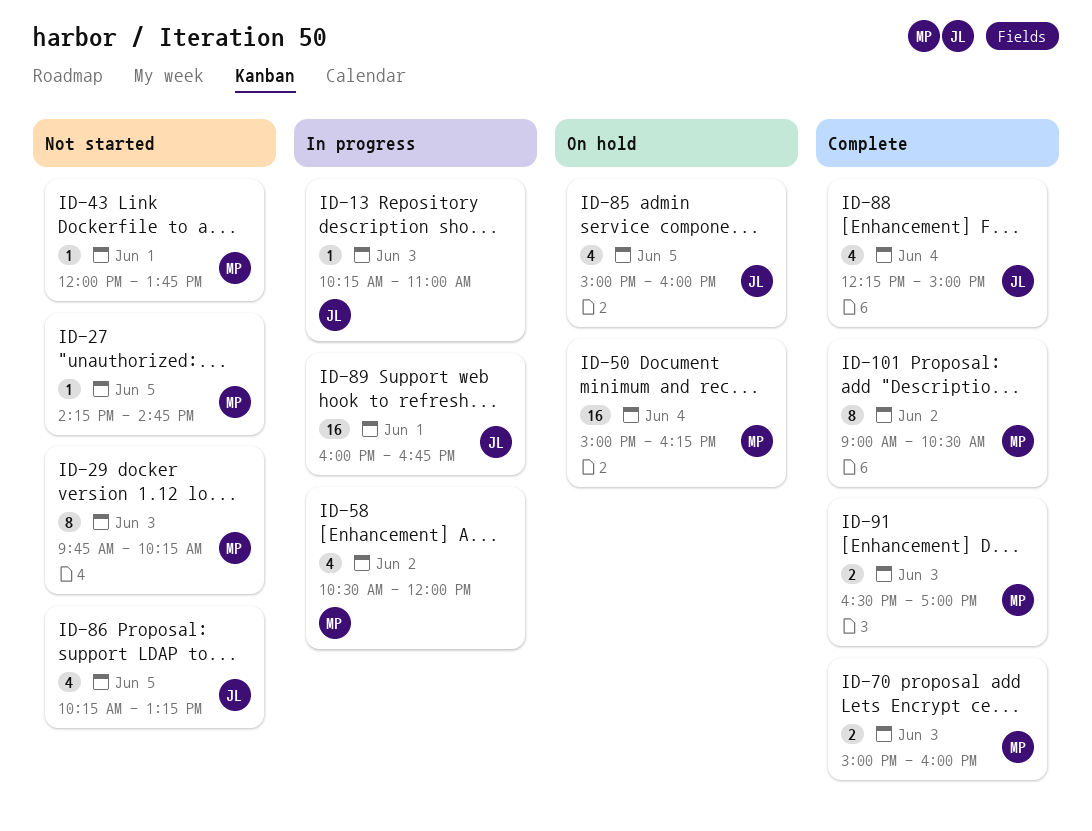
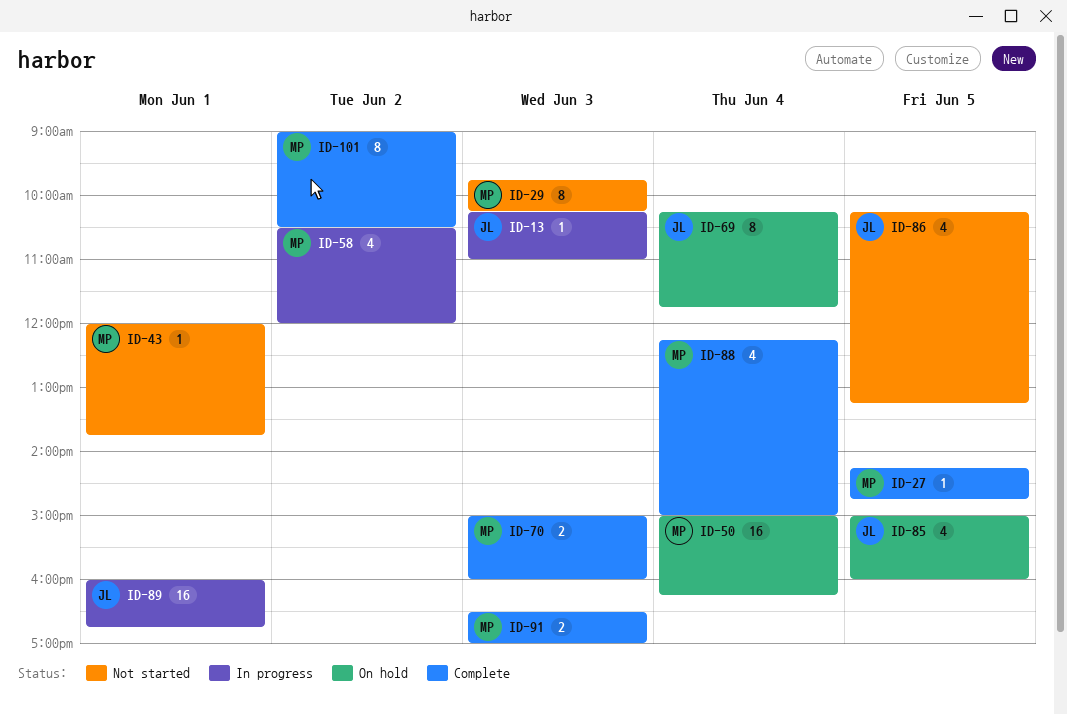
ID-27, status: Not started -> Complete
ID-69: none -> present
ID-88, owner: JL -> MP

